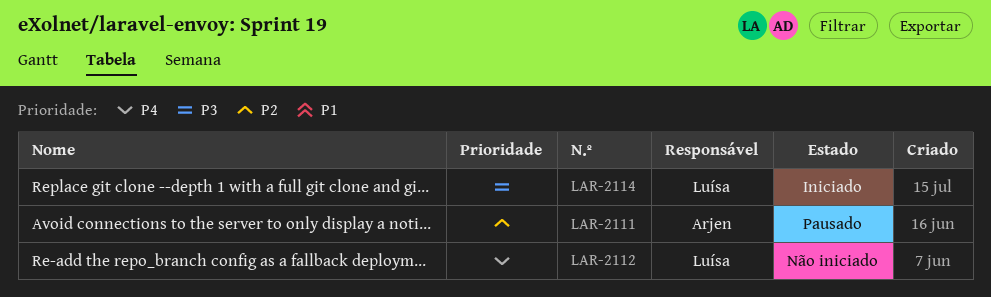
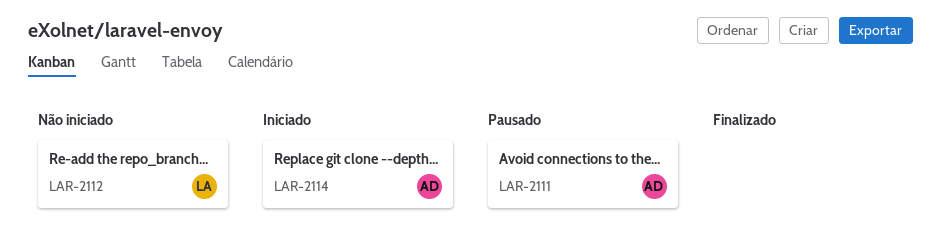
LAR-2114, owner: Luísa -> Arjen

